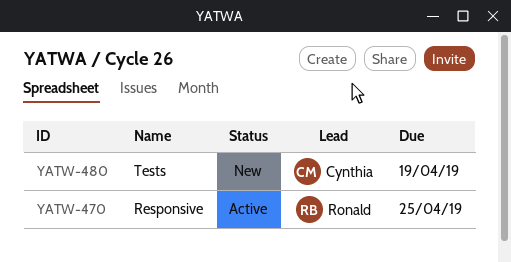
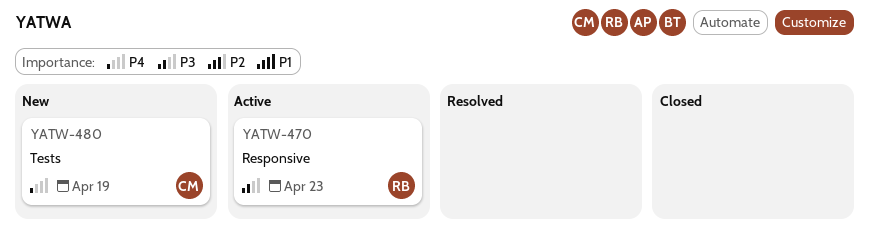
YATW-470, due: Apr 25 -> Apr 23

